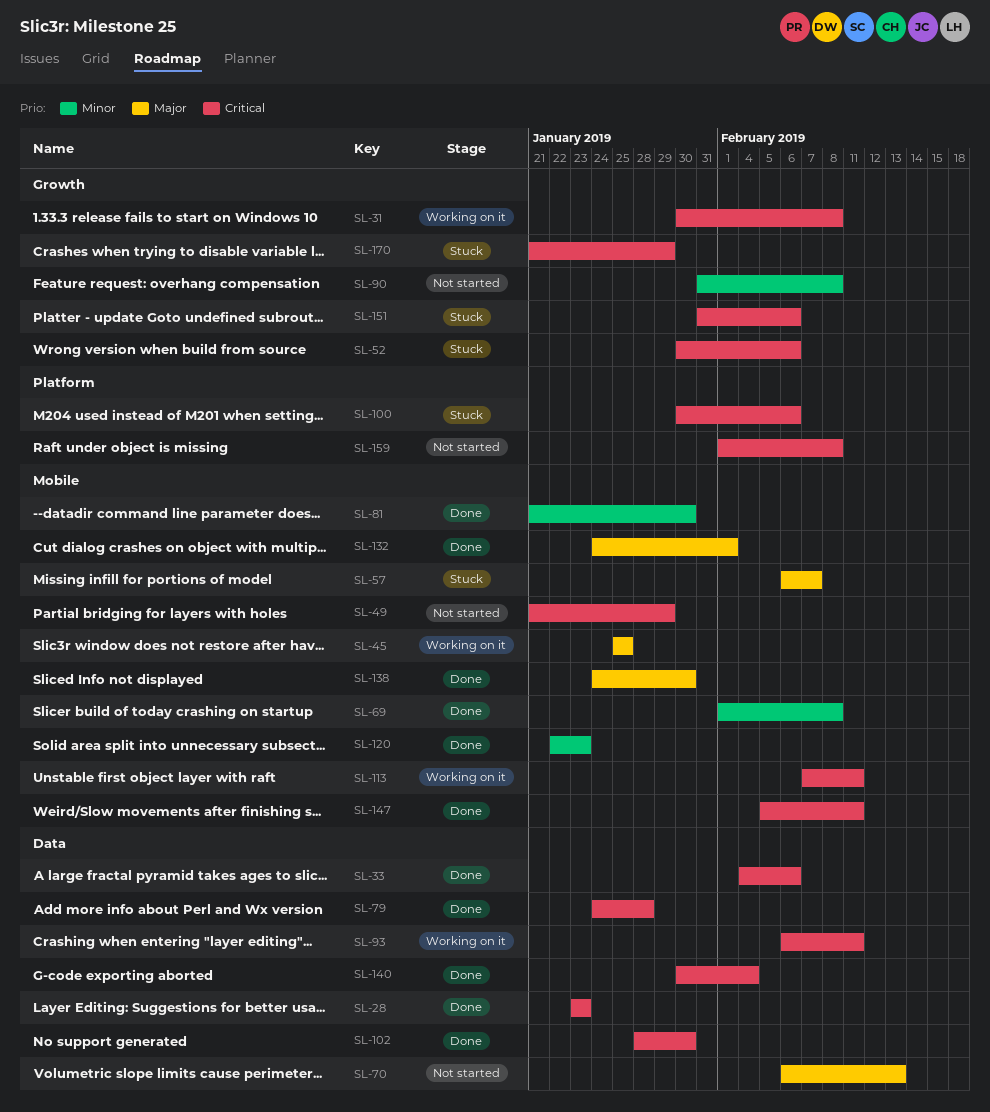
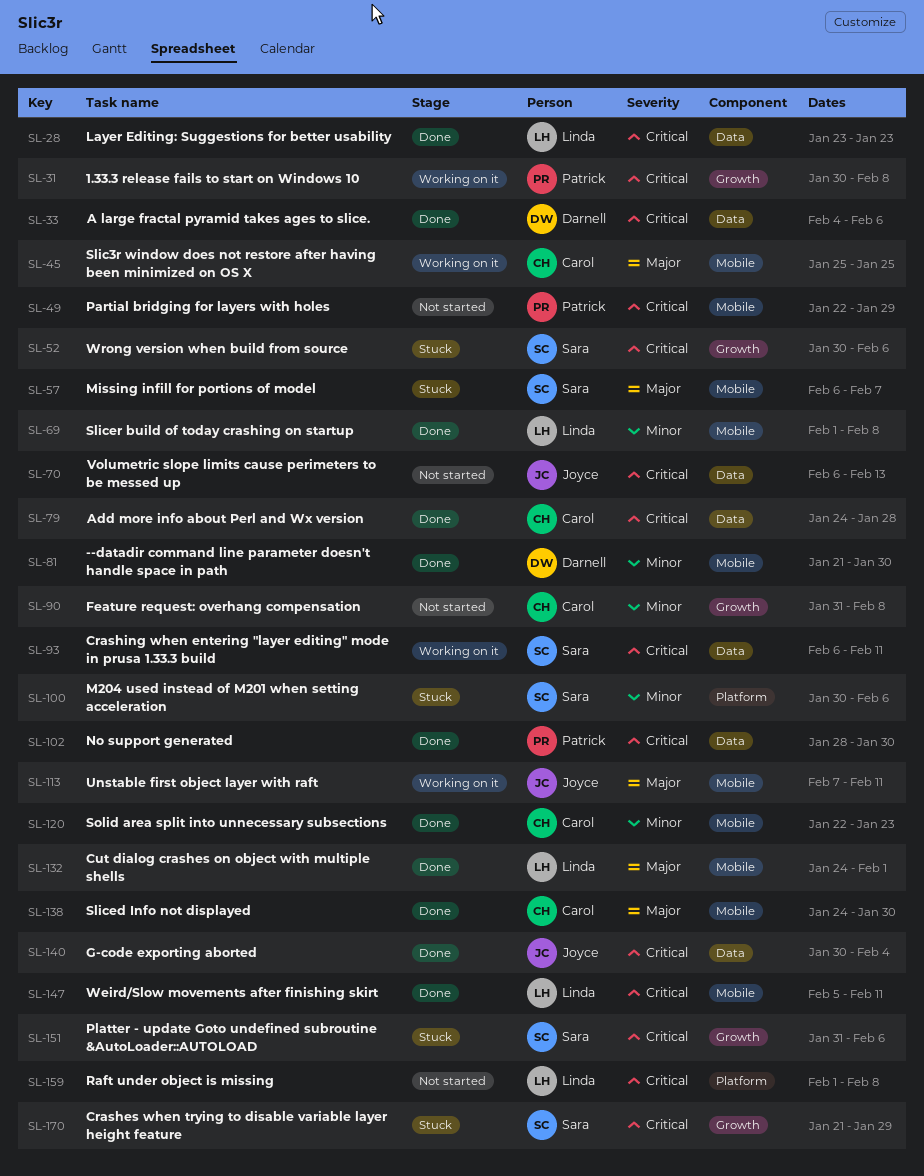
SL-49, start: Jan 21 -> Jan 22
SL-70, priority: Major -> Critical
SL-100, priority: Critical -> Minor
SL-113, priority: Critical -> Major

